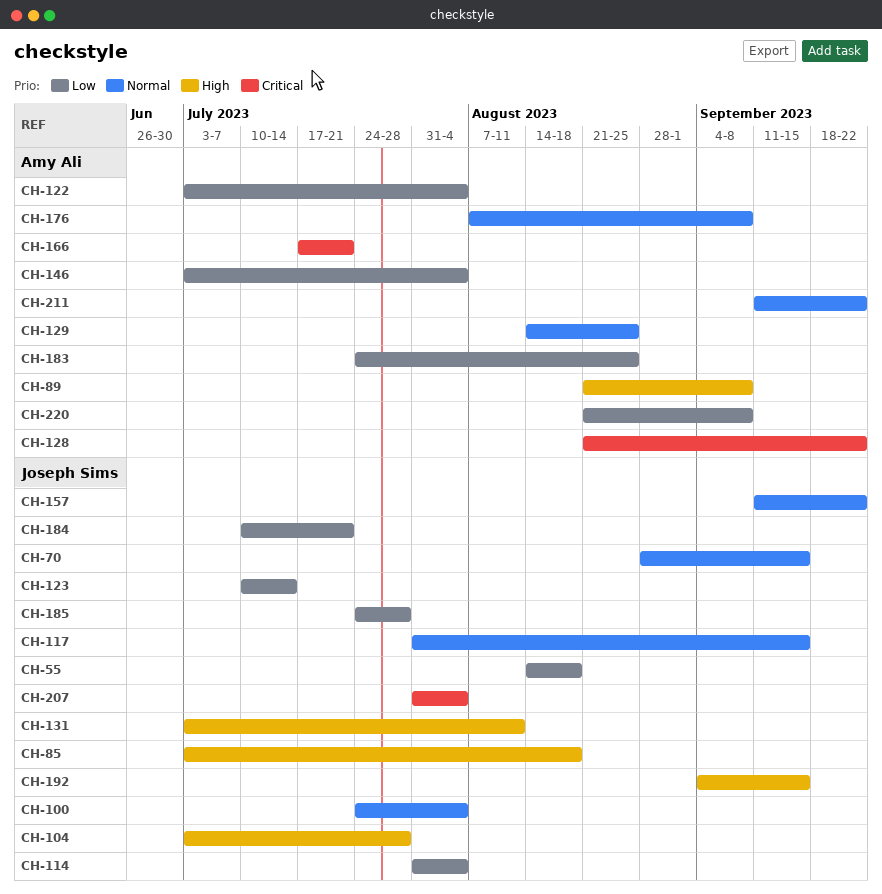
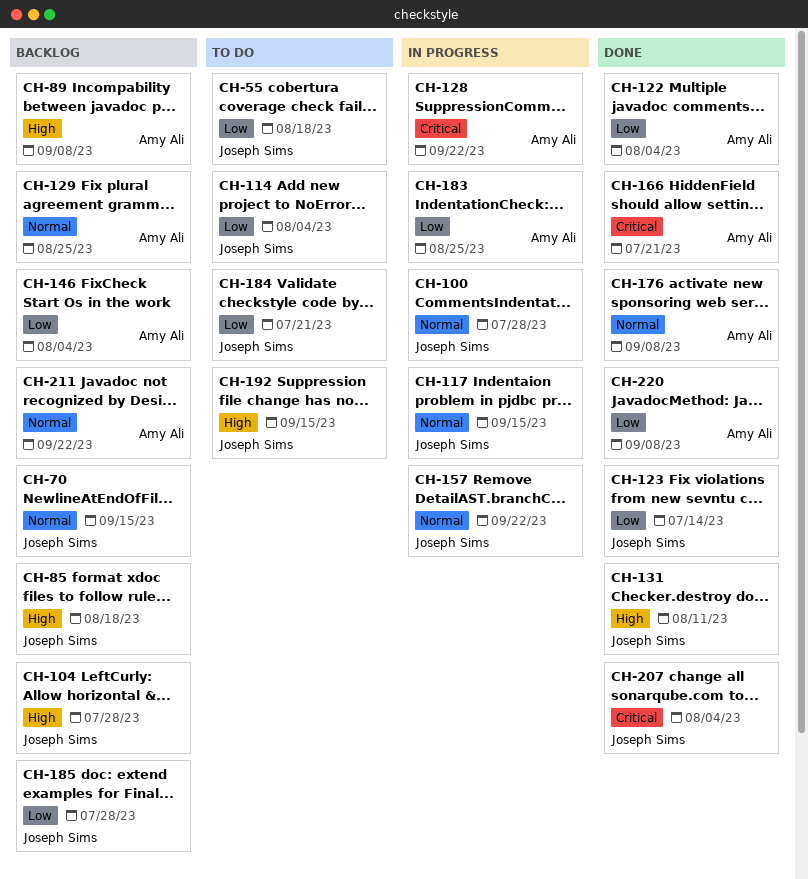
CH-100, due: Aug 4 -> Jul 28

